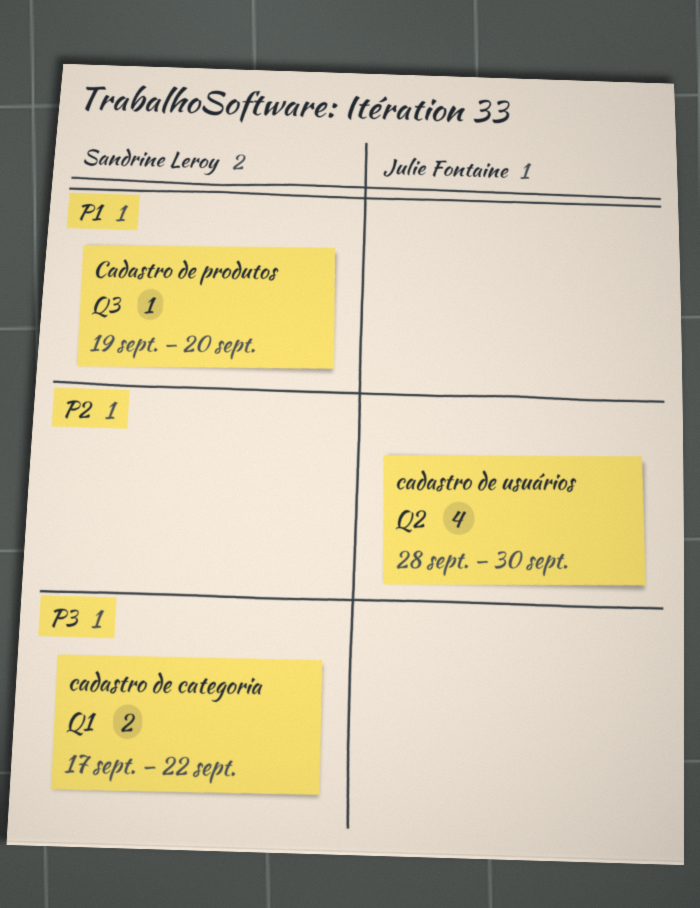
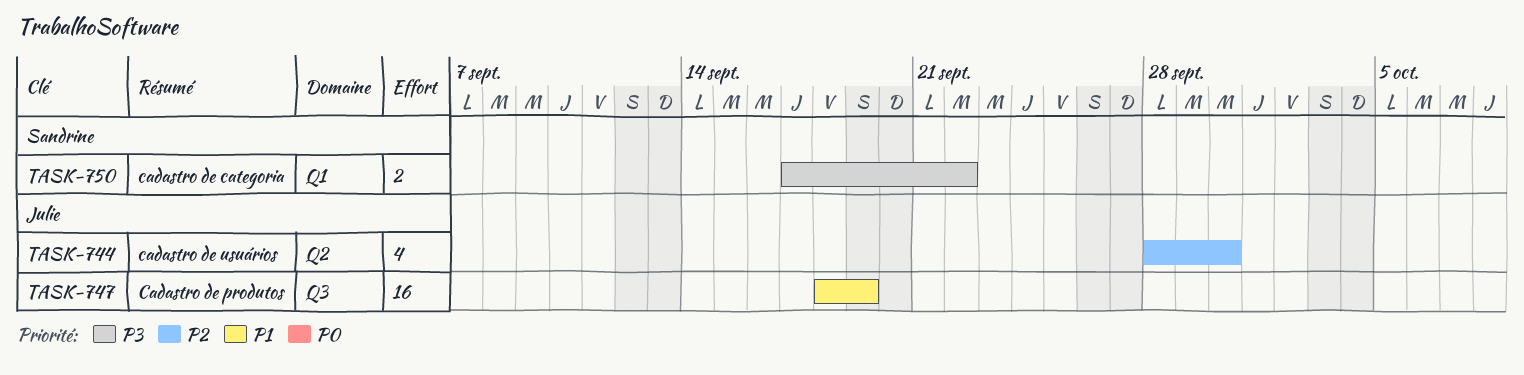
Cadastro de produtos, owner: Sandrine Leroy -> Julie Fontaine
Cadastro de produtos, estimate: 1 -> 16
Cadastro de produtos, start: Sep 19 -> Sep 18
Cadastro de produtos, due: Sep 20 -> Sep 19

